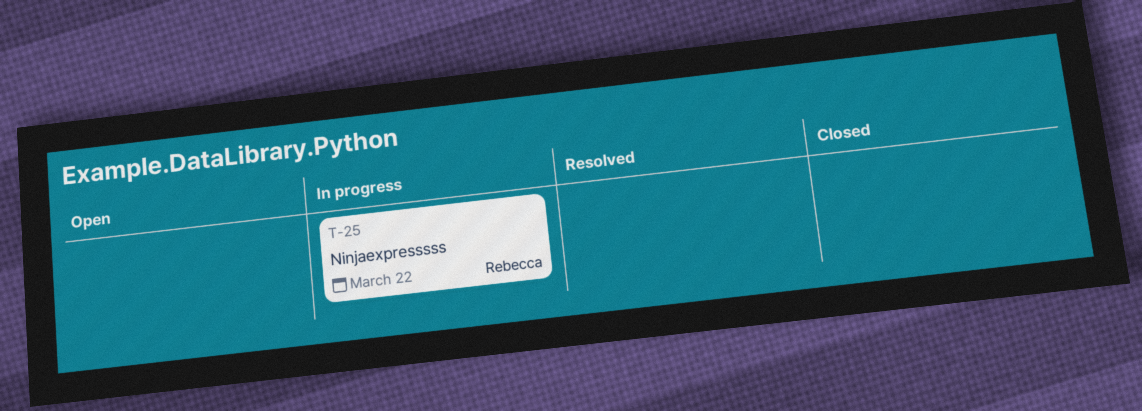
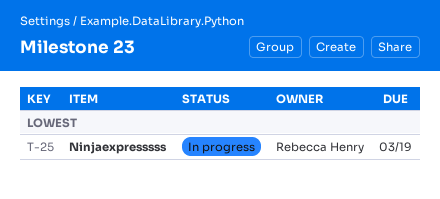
T-25, due: Mar 22 -> Mar 19

